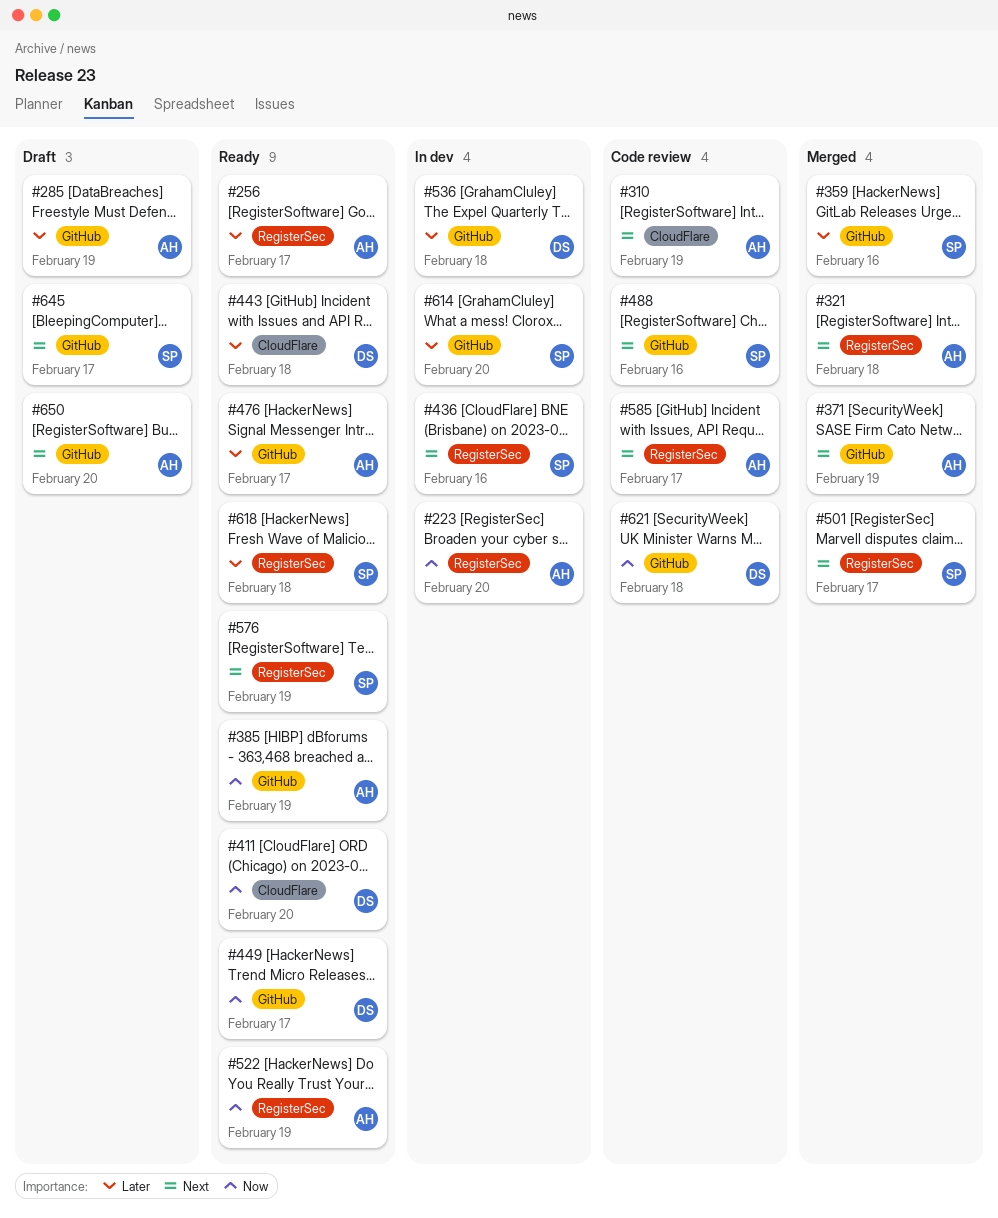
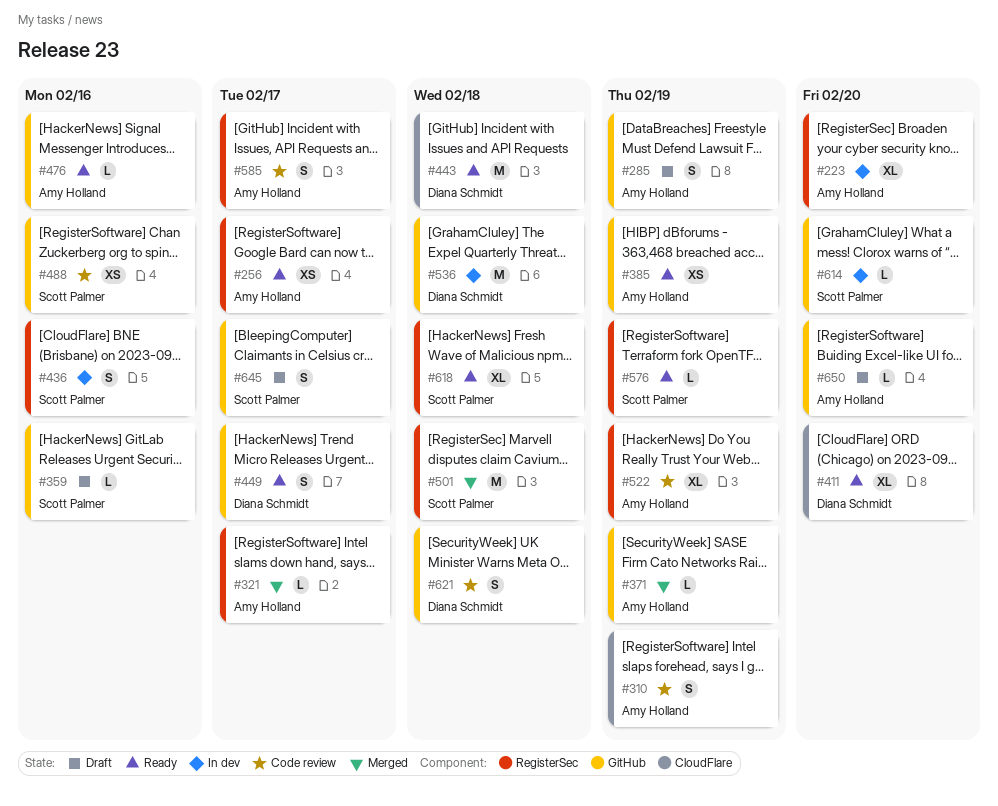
#321, due: Feb 18 -> Feb 17
#359, status: Merged -> Draft
#476, due: Feb 17 -> Feb 16
#501, due: Feb 17 -> Feb 18
#522, status: Ready -> Code review

